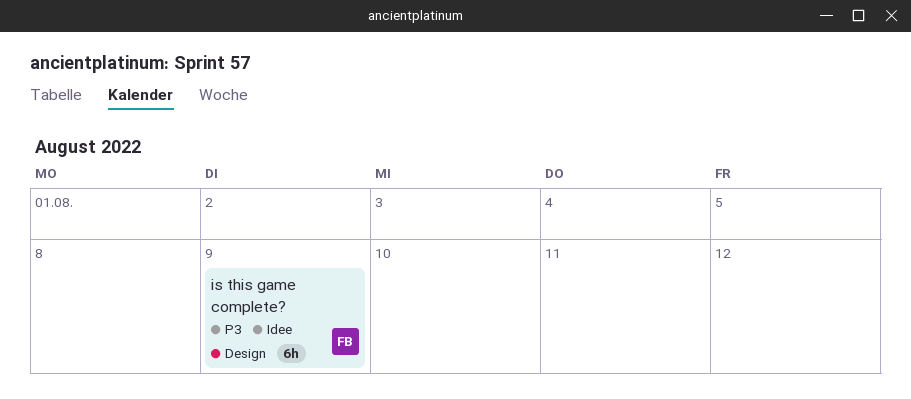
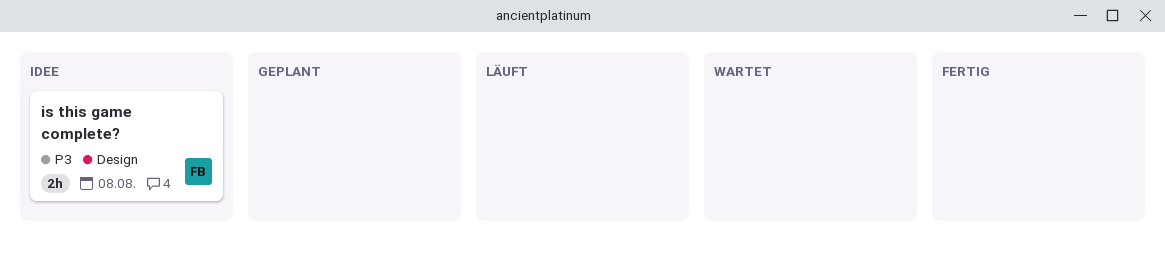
is this game complete?, estimate: 6h -> 2h
is this game complete?, due: Aug 9 -> Aug 8

